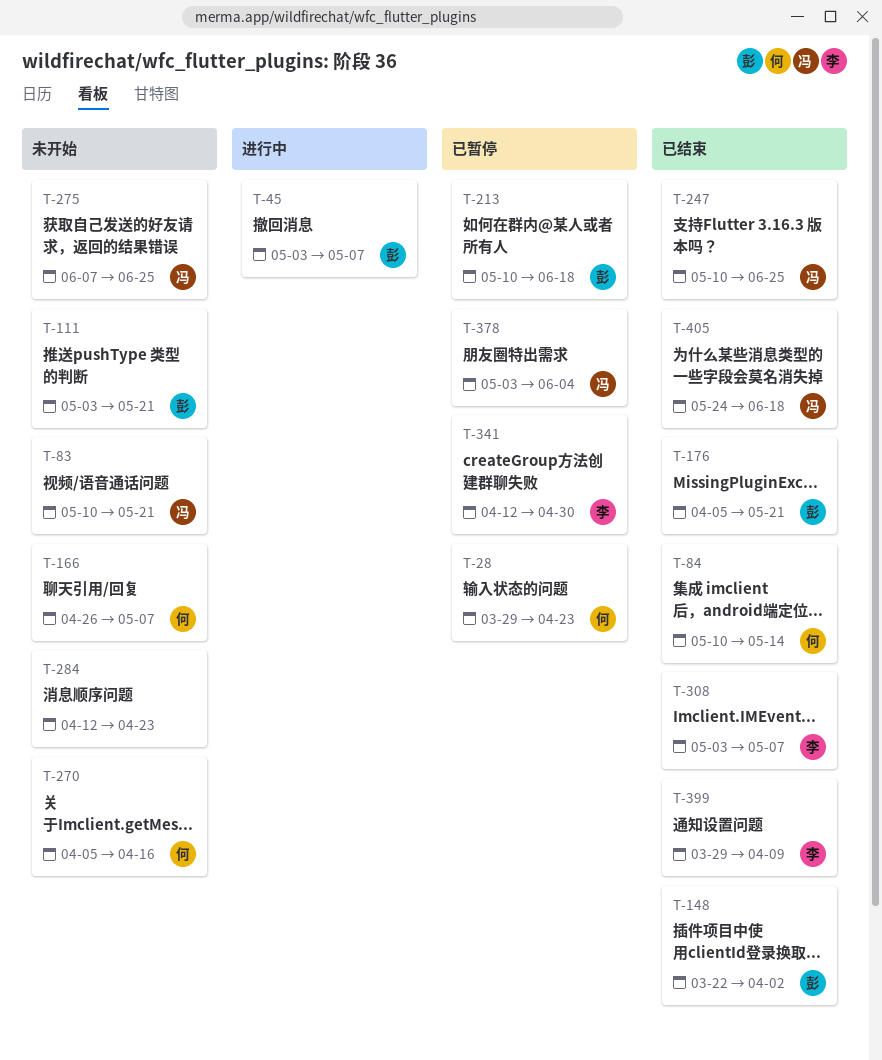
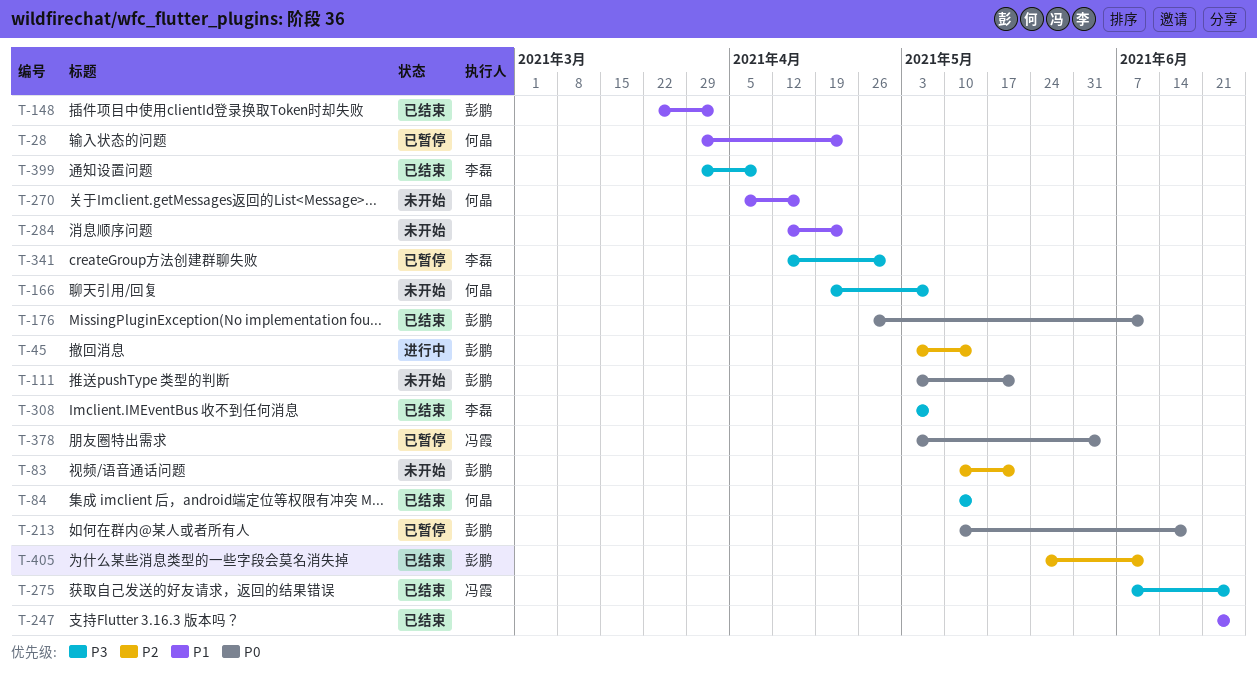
T-45, due: May 7 -> May 14
T-83, owner: 冯霞 -> 彭鹏
T-166, start: Apr 26 -> Apr 19
T-176, start: Apr 5 -> Apr 26
T-176, due: May 21 -> Jun 11
T-247, owner: 冯霞 -> none
T-247, start: May 10 -> Jun 21
T-275, status: 未开始 -> 已结束
T-405, owner: 冯霞 -> 彭鹏
T-405, due: Jun 18 -> Jun 11

